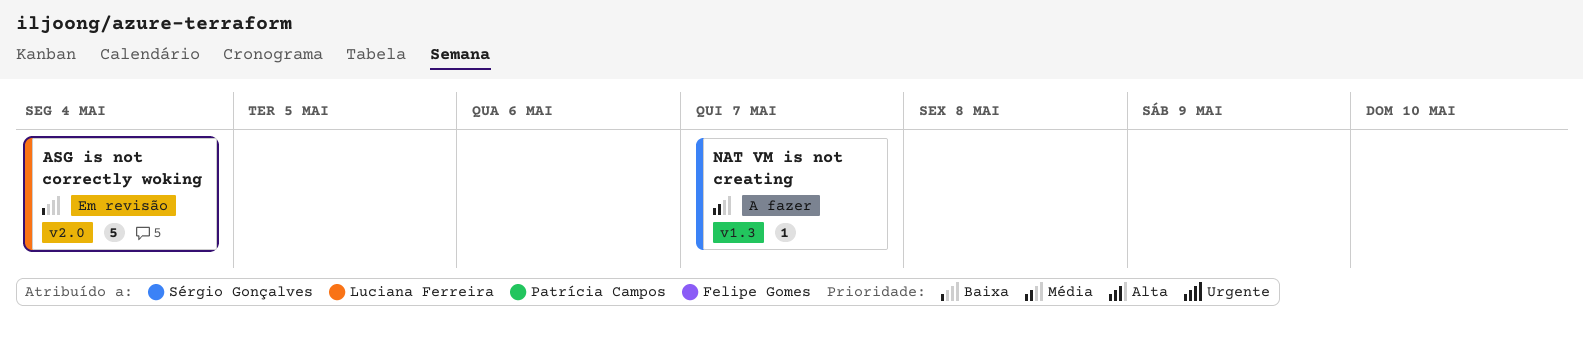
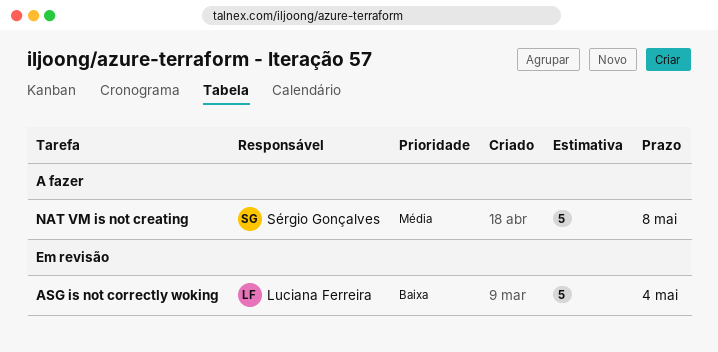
NAT VM is not creating, estimate: 1 -> 5
NAT VM is not creating, due: May 7 -> May 8

